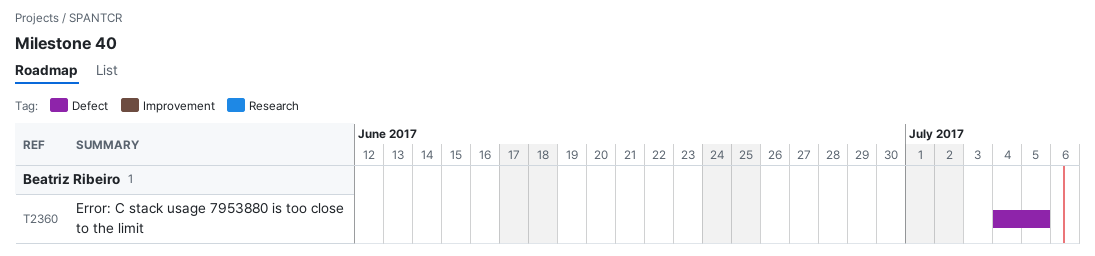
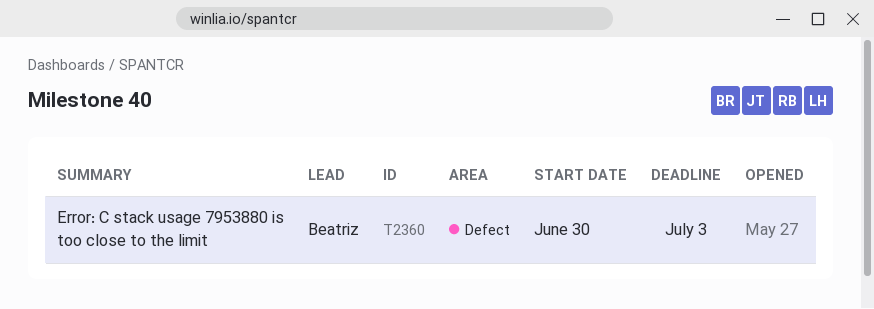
T2360, start: Jul 4 -> Jun 30
T2360, due: Jul 5 -> Jul 3

